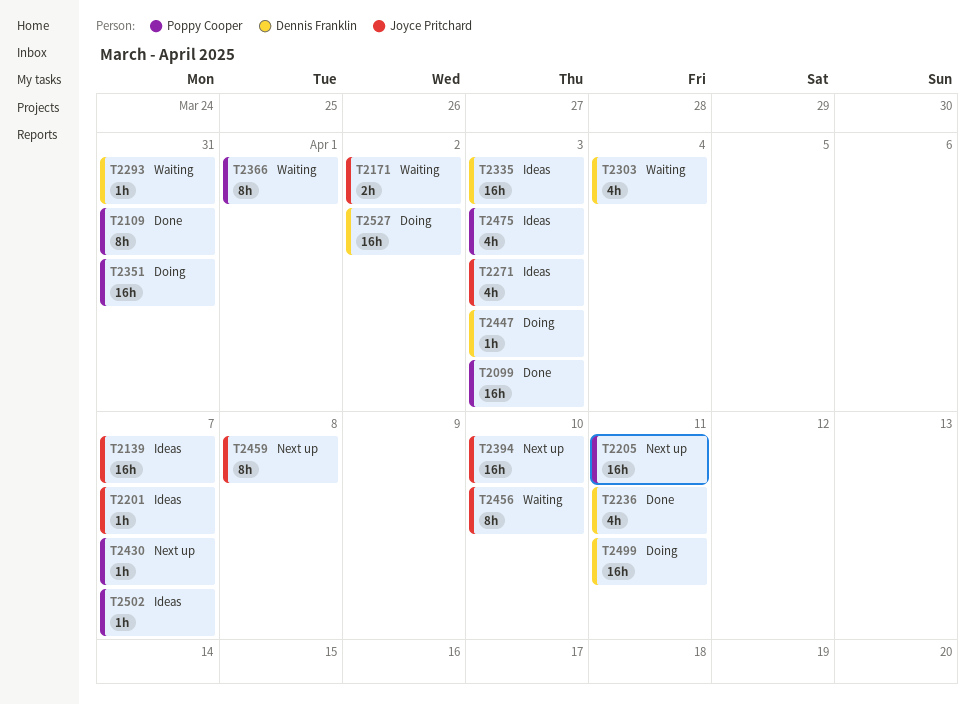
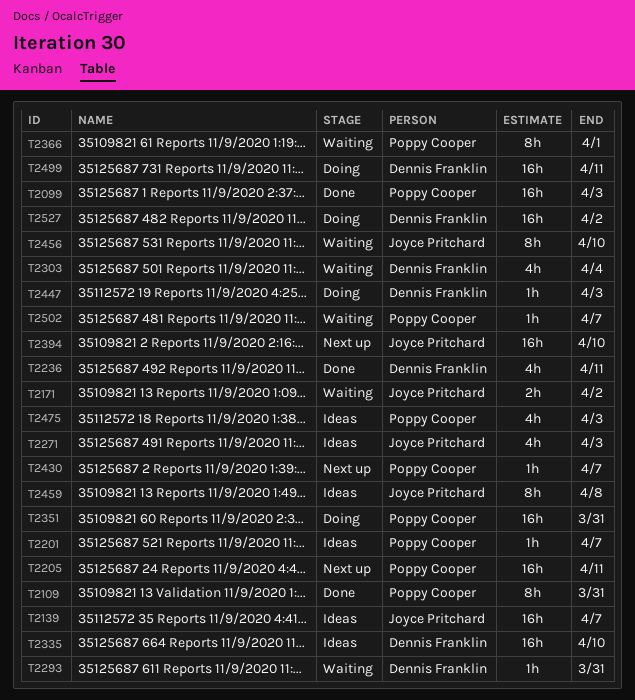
T2201, owner: Joyce Pritchard -> Poppy Cooper
T2335, due: Apr 3 -> Apr 10
T2459, status: Next up -> Ideas
T2502, status: Ideas -> Waiting

